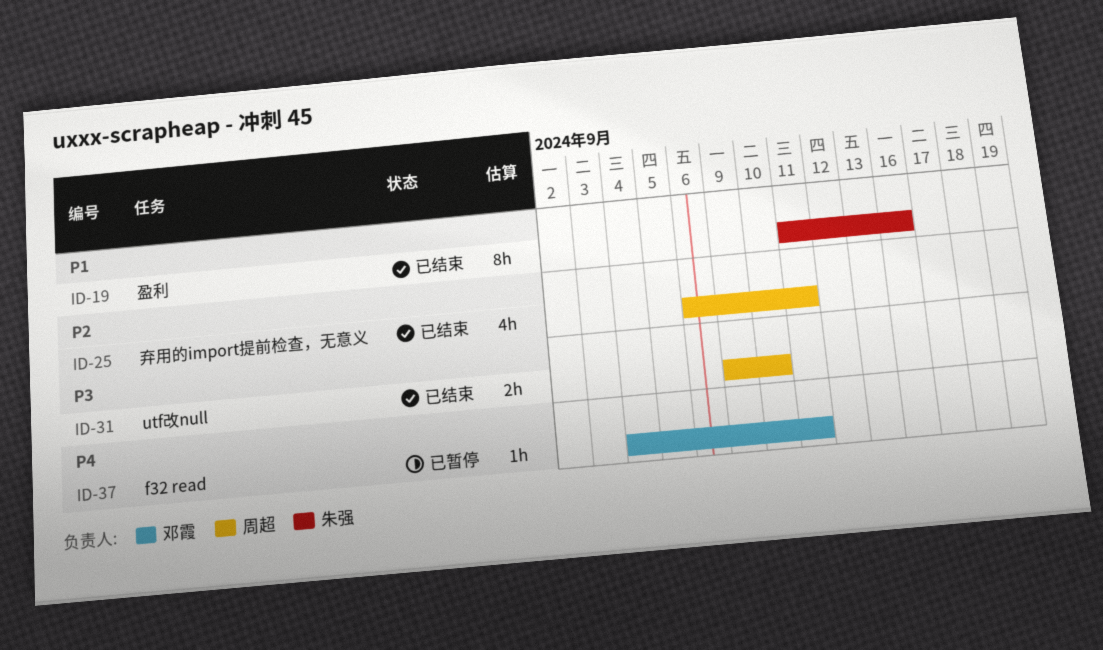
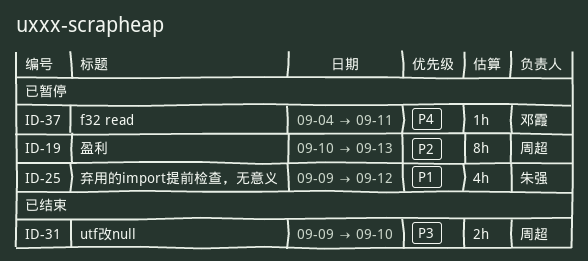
ID-19, status: 已结束 -> 已暂停
ID-19, owner: 朱强 -> 周超
ID-19, priority: P1 -> P2
ID-19, start: Sep 11 -> Sep 10
ID-19, due: Sep 16 -> Sep 13
ID-25, status: 已结束 -> 已暂停
ID-25, owner: 周超 -> 朱强
ID-25, priority: P2 -> P1
ID-25, start: Sep 6 -> Sep 9
ID-25, due: Sep 11 -> Sep 12

